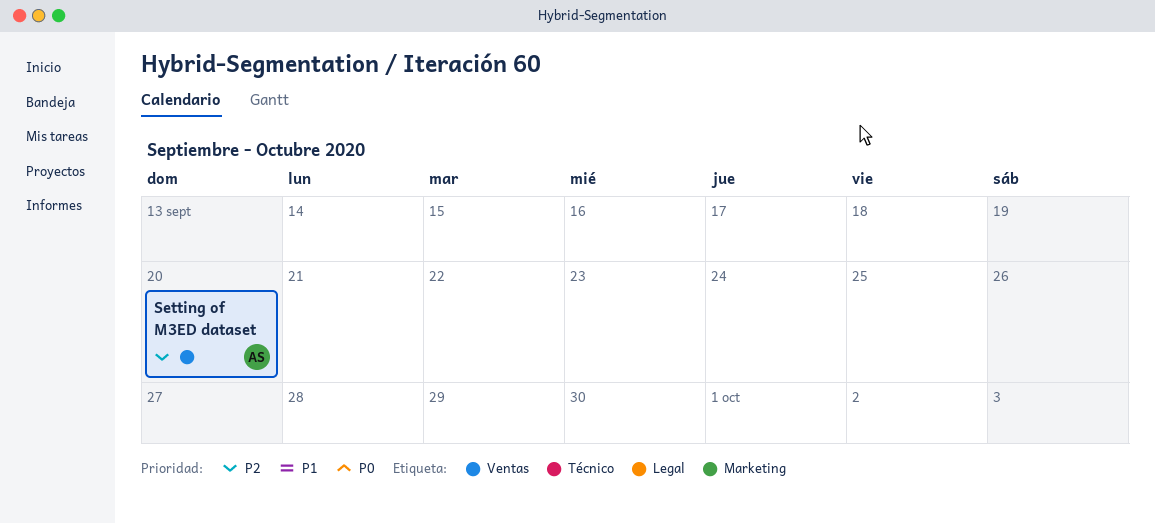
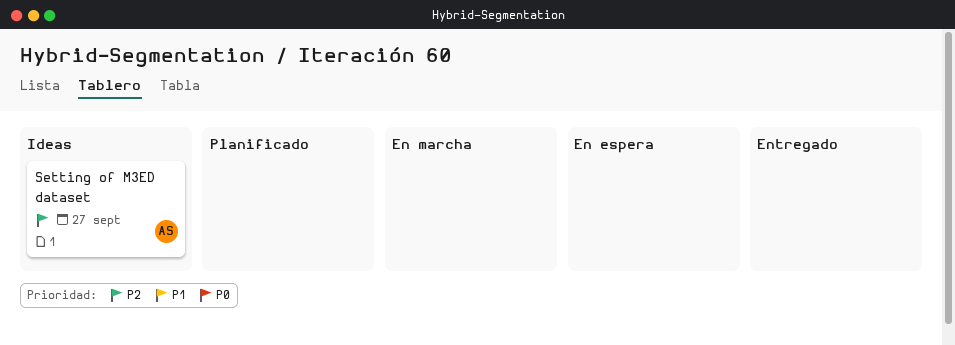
Setting of M3ED dataset, due: Sep 20 -> Sep 27

